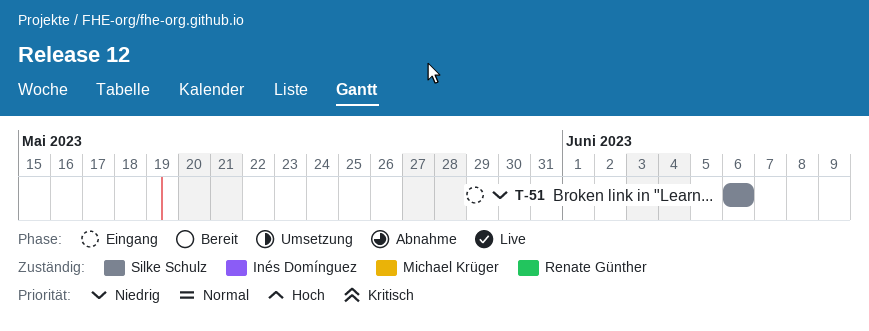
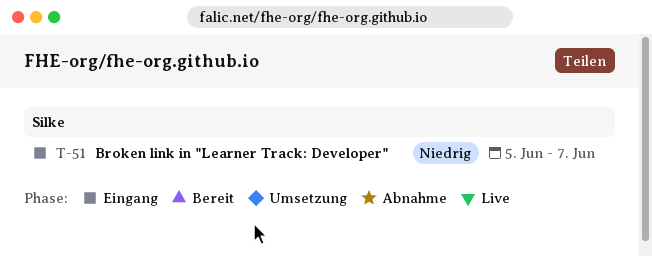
T-51, start: Jun 6 -> Jun 5
T-51, due: Jun 6 -> Jun 7

